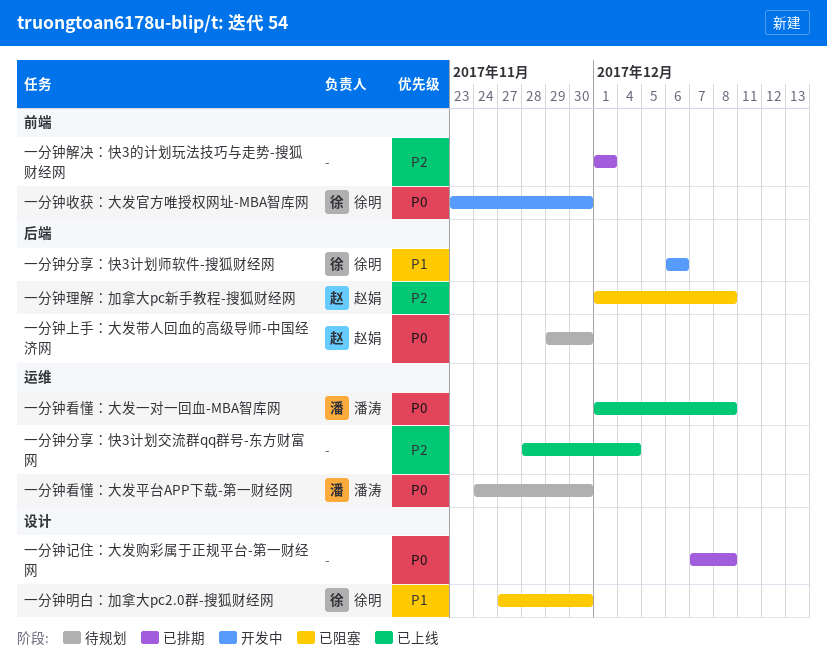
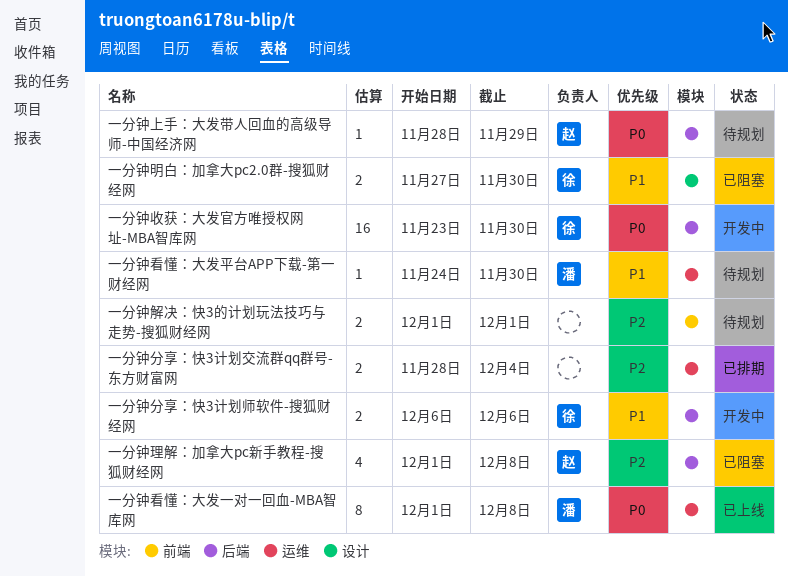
一分钟上手：大发带人回血的高级导师-中国经济网, start: Nov 29 -> Nov 28
一分钟上手：大发带人回血的高级导师-中国经济网, due: Nov 30 -> Nov 29
一分钟分享：快3计划交流群qq群号-东方财富网, status: 已上线 -> 已排期
一分钟收获：大发官方唯授权网址-MBA智库网, label: 前端 -> 后端
一分钟看懂：大发平台APP下载-第一财经网, priority: P0 -> P1
一分钟解决：快3的计划玩法技巧与走势-搜狐财经网, status: 已排期 -> 待规划
一分钟记住：大发购彩属于正规平台-第一财经网: present -> none

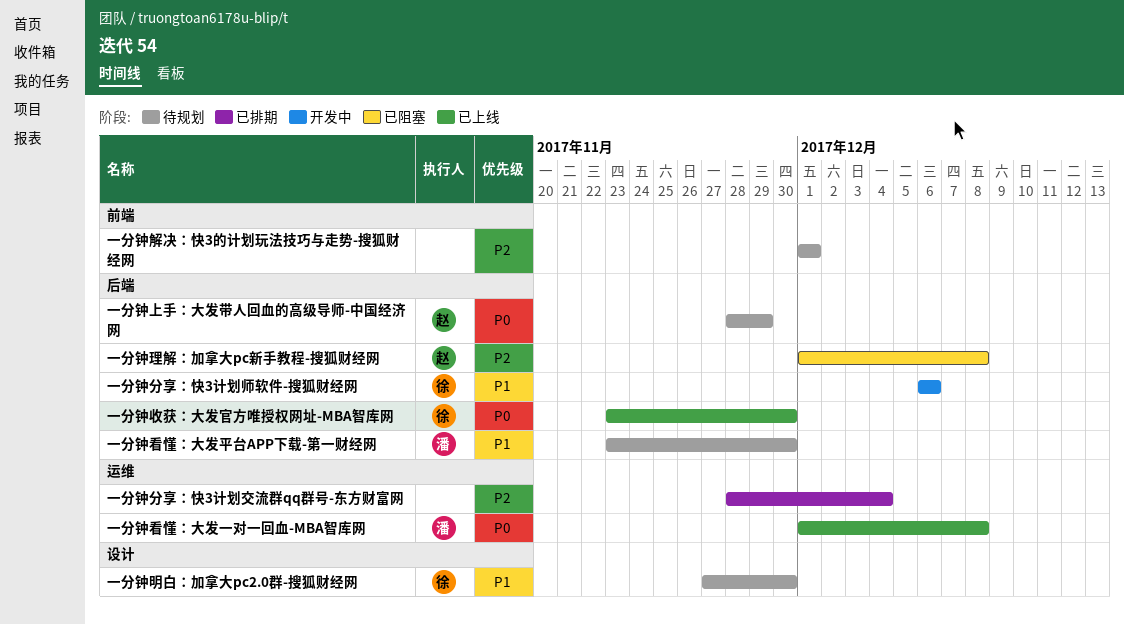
一分钟收获：大发官方唯授权网址-MBA智库网, status: 开发中 -> 已上线
一分钟明白：加拿大pc2.0群-搜狐财经网, status: 已阻塞 -> 待规划
一分钟看懂：大发平台APP下载-第一财经网, label: 运维 -> 后端
一分钟看懂：大发平台APP下载-第一财经网, start: Nov 24 -> Nov 23

